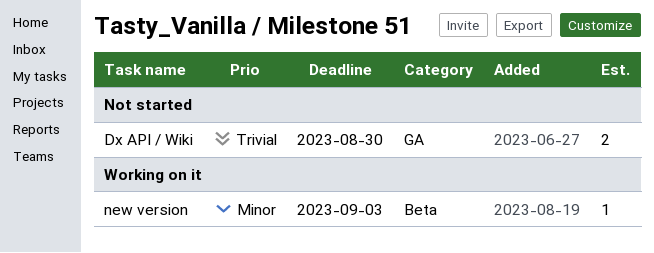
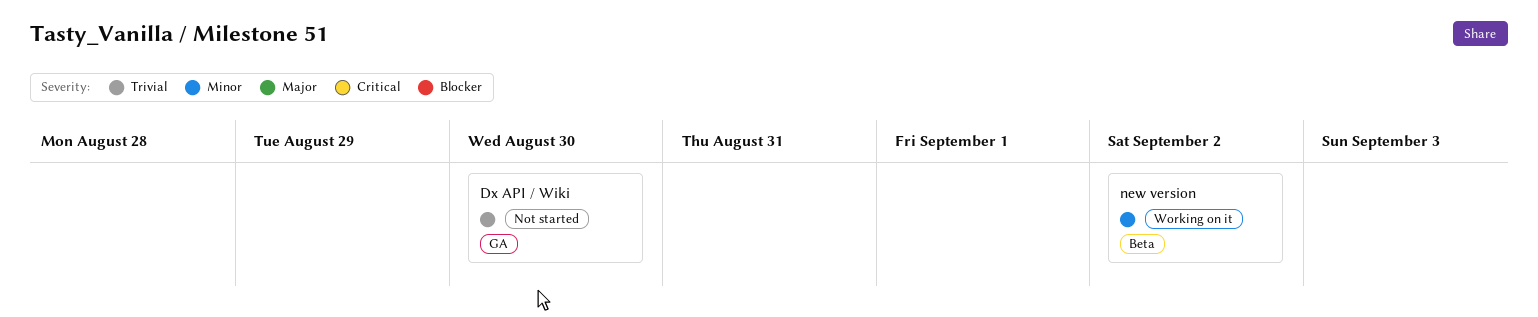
new version, due: Sep 3 -> Sep 2

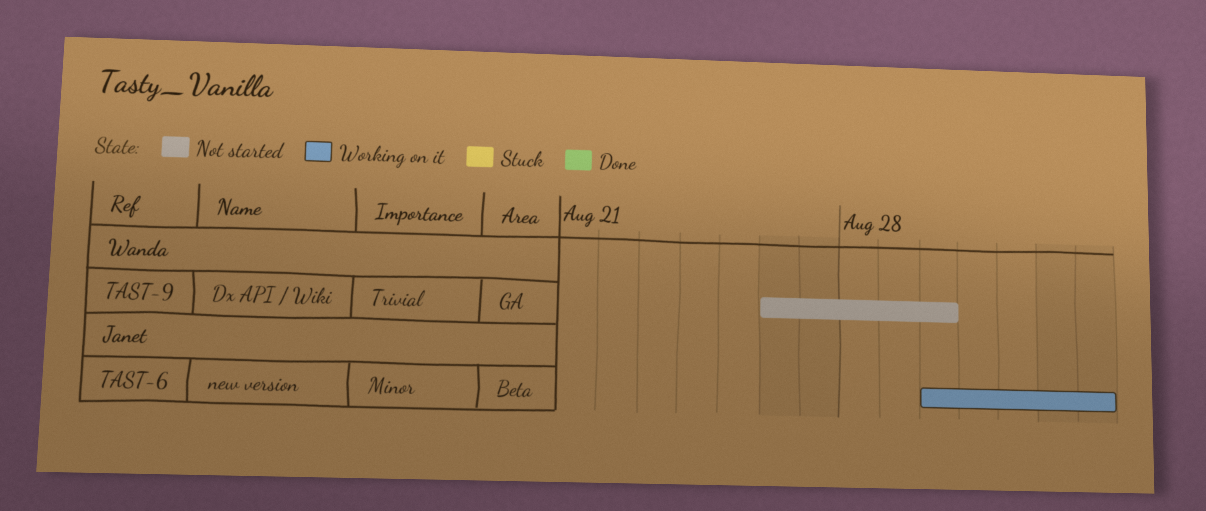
new version, due: Sep 2 -> Sep 3

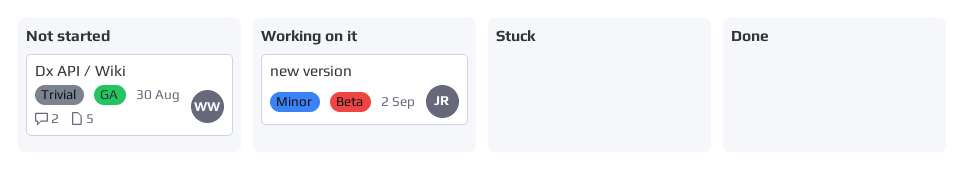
new version, due: Sep 3 -> Sep 2

